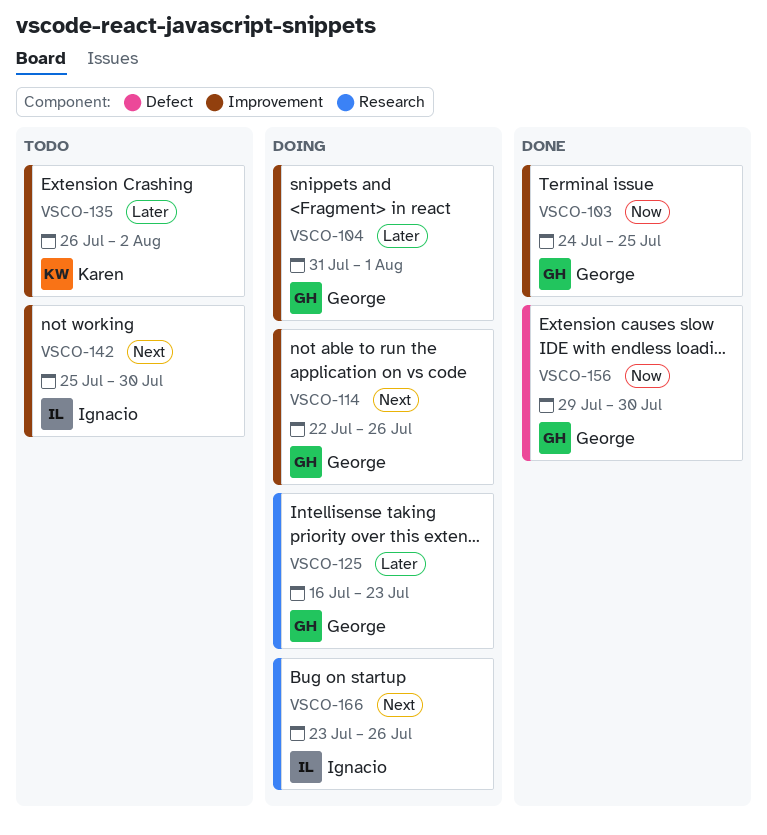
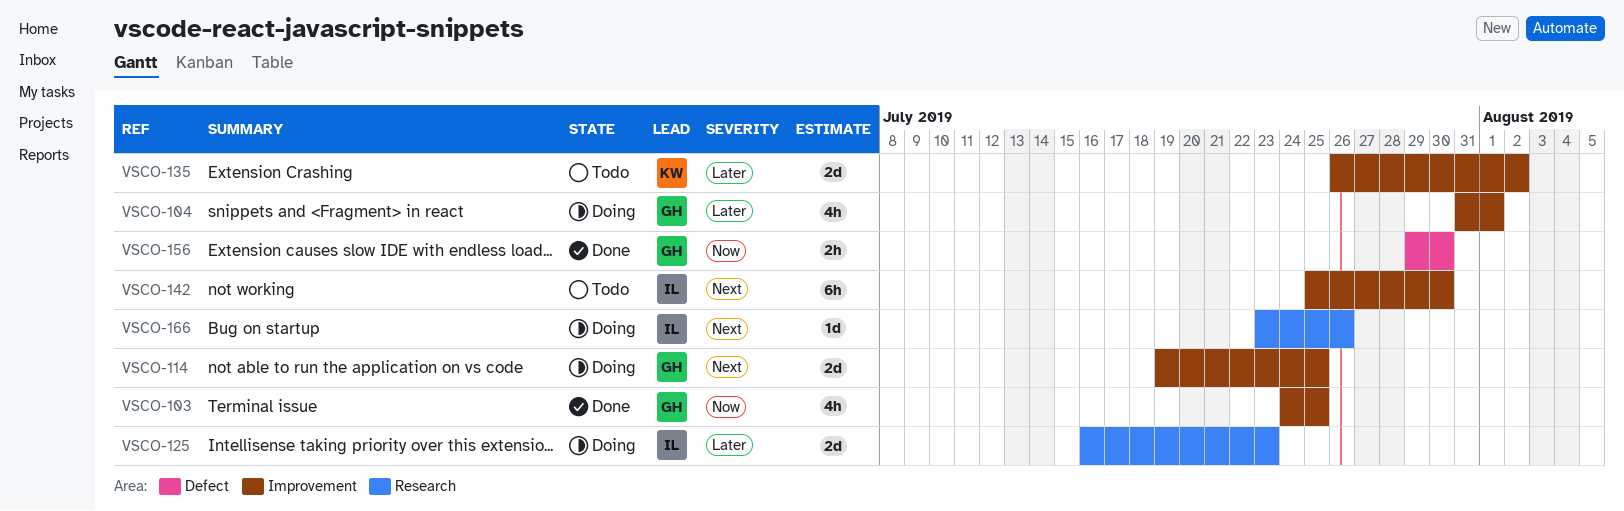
VSCO-114, start: Jul 22 -> Jul 19
VSCO-114, due: Jul 26 -> Jul 25
VSCO-125, owner: George -> Ignacio

